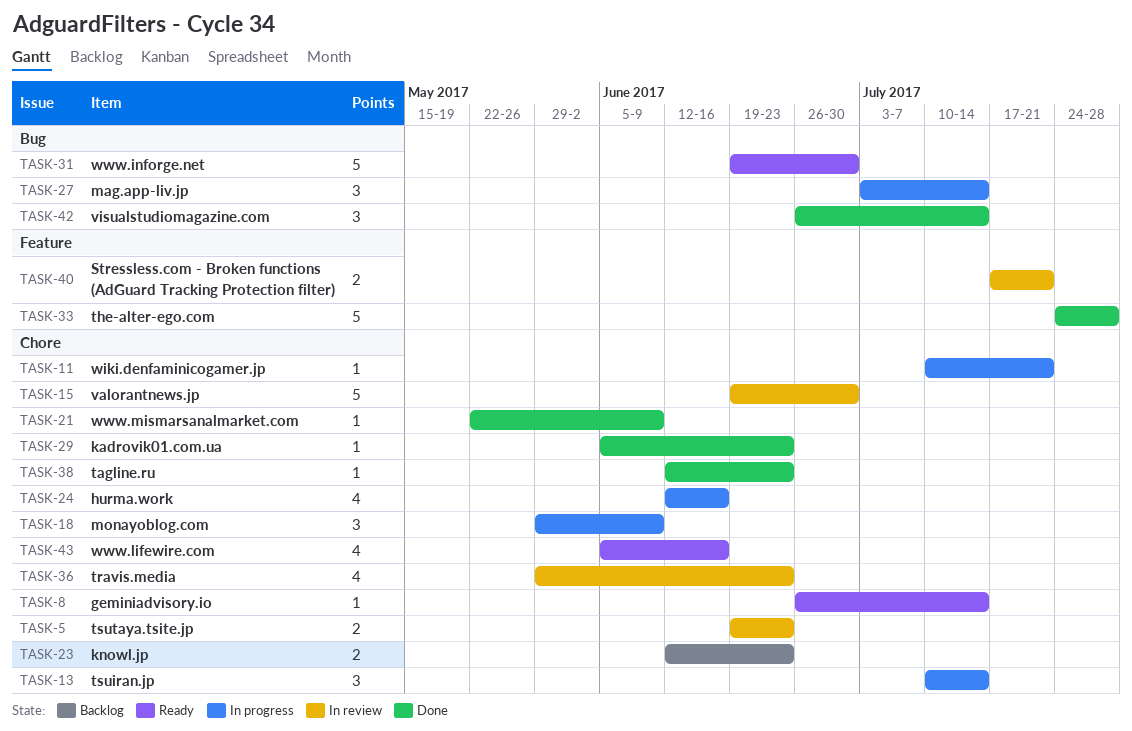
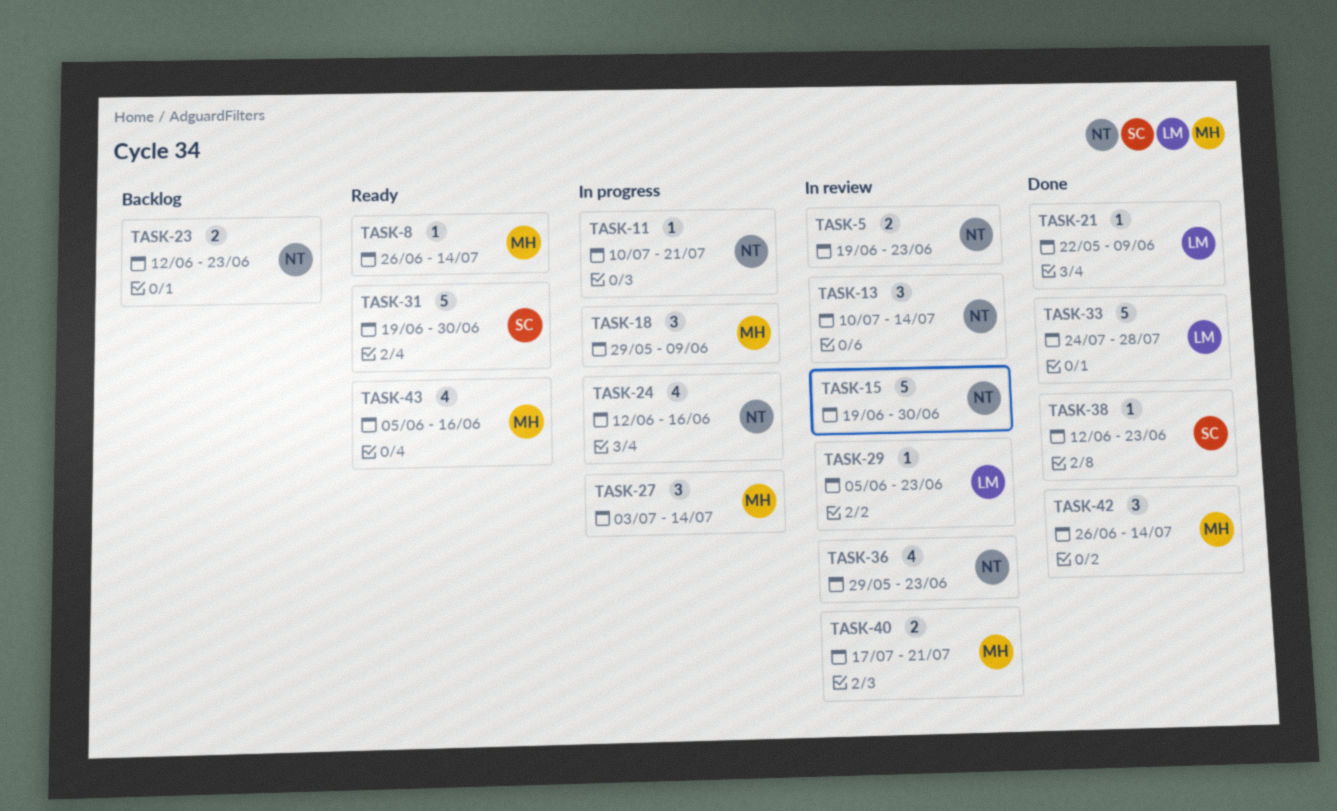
TASK-13, status: In progress -> In review
TASK-29, status: Done -> In review

